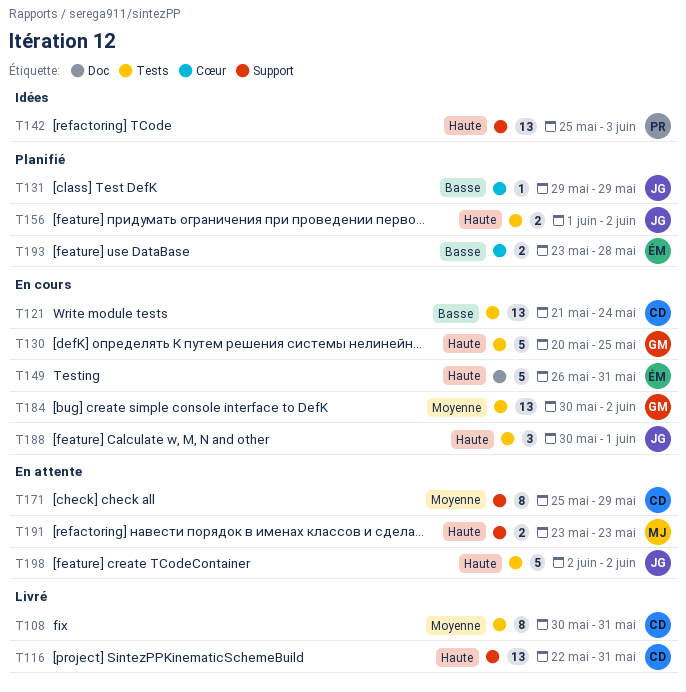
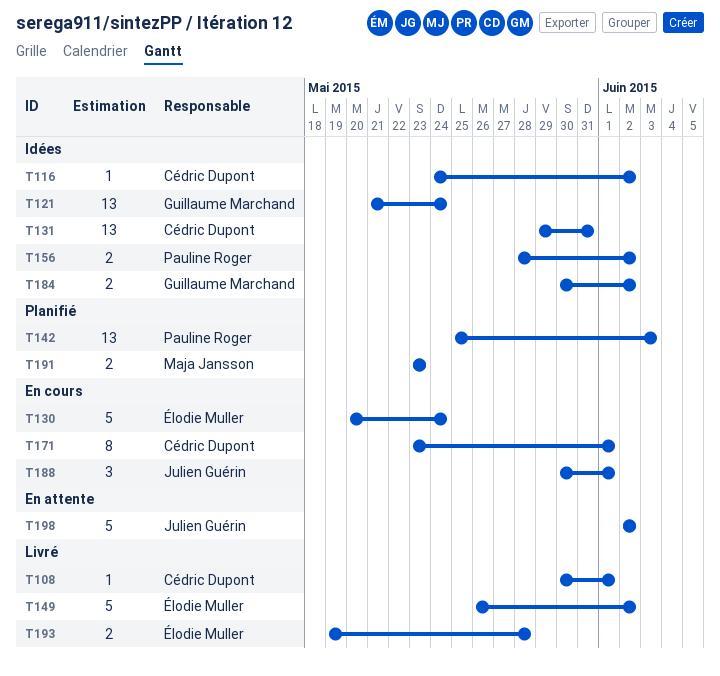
T108, estimate: 8 -> 1
T108, due: May 31 -> Jun 1
T116, status: Livré -> Idées
T116, estimate: 13 -> 1
T116, start: May 22 -> May 24
T116, due: May 31 -> Jun 2
T121, status: En cours -> Idées
T121, owner: Cédric Dupont -> Guillaume Marchand
T130, owner: Guillaume Marchand -> Élodie Muller
T130, due: May 25 -> May 24
T131, status: Planifié -> Idées
T131, owner: Julien Guérin -> Cédric Dupont
T131, estimate: 1 -> 13
T131, due: May 29 -> May 31
T142, status: Idées -> Planifié
T149, status: En cours -> Livré
T149, due: May 31 -> Jun 2
T156, status: Planifié -> Idées
T156, owner: Julien Guérin -> Pauline Roger
T156, start: Jun 1 -> May 28
T171, status: En attente -> En cours
T171, start: May 25 -> May 23
T171, due: May 29 -> Jun 1
T184, status: En cours -> Idées
T184, estimate: 13 -> 2
T191, status: En attente -> Planifié
T193, status: Planifié -> Livré
T193, start: May 23 -> May 19

